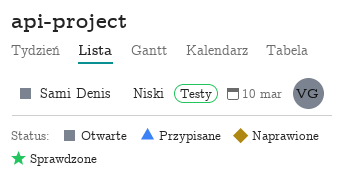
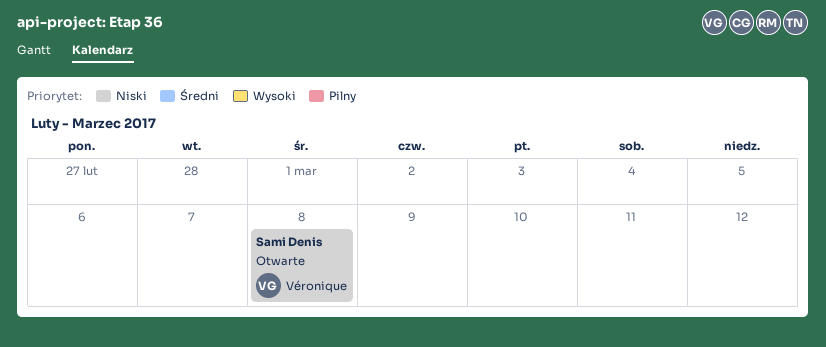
Sami Denis, due: Mar 10 -> Mar 8

